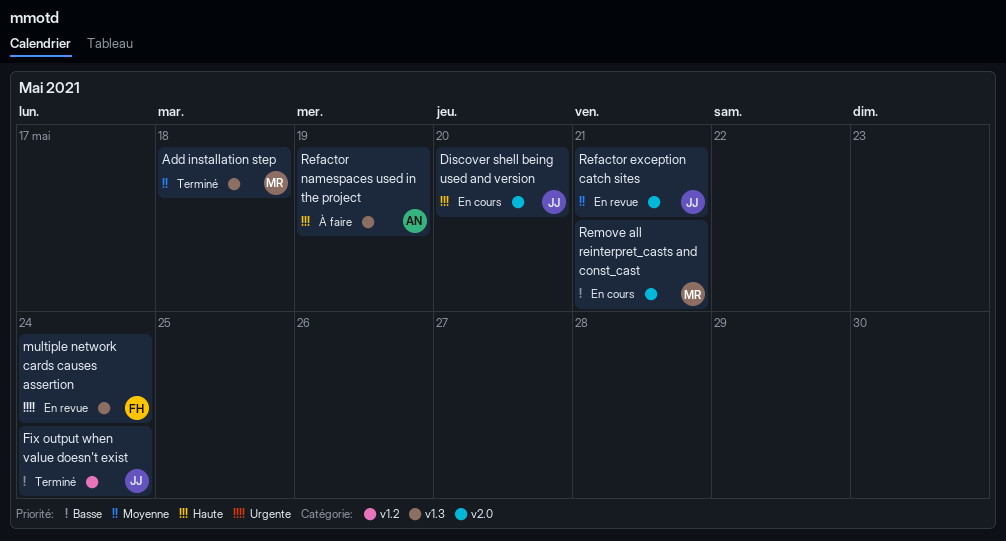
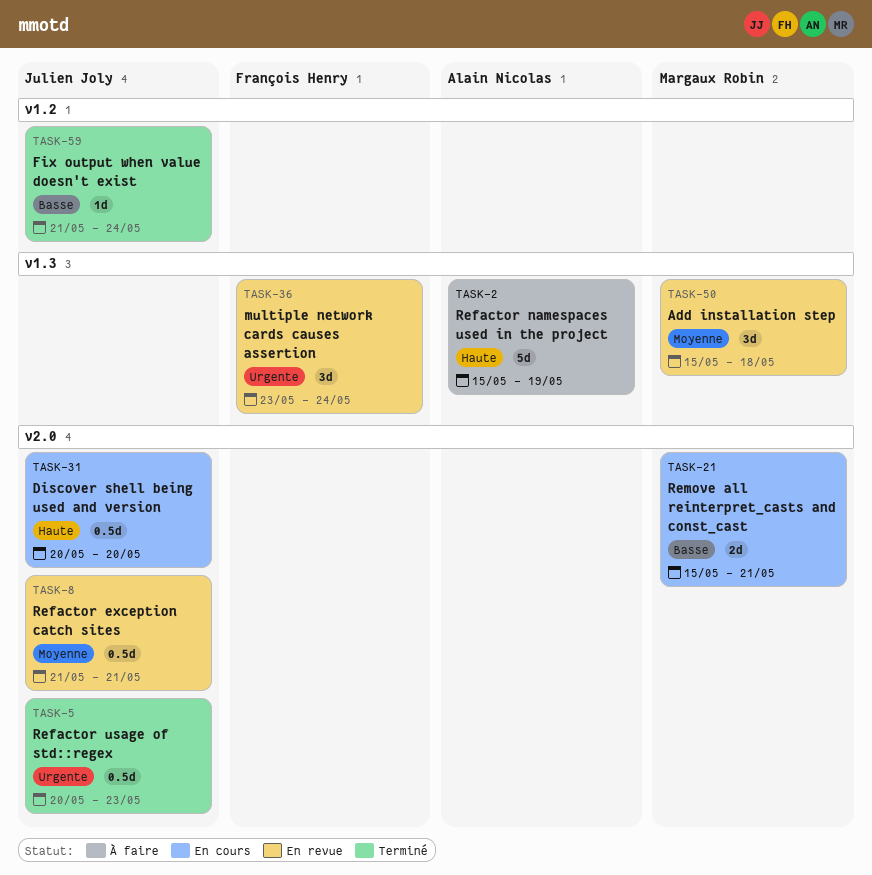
Add installation step, status: Terminé -> En revue
Refactor usage of std::regex: none -> present

